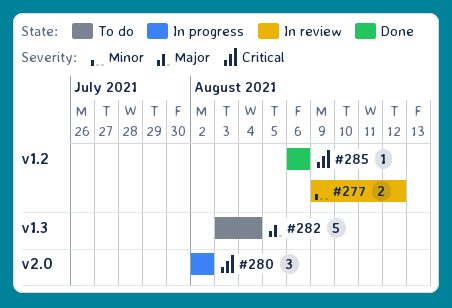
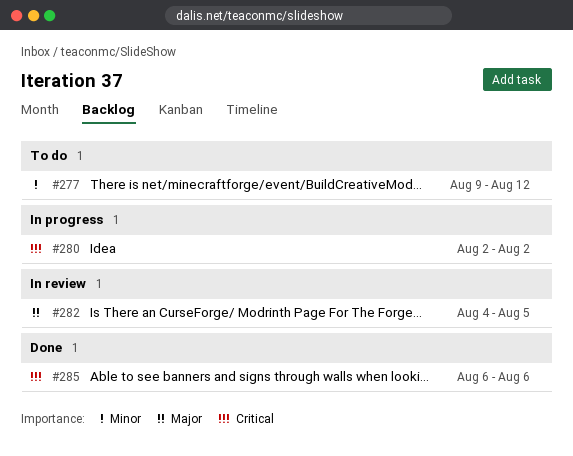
#277, status: In review -> To do
#282, status: To do -> In review
#282, start: Aug 3 -> Aug 4
#282, due: Aug 4 -> Aug 5

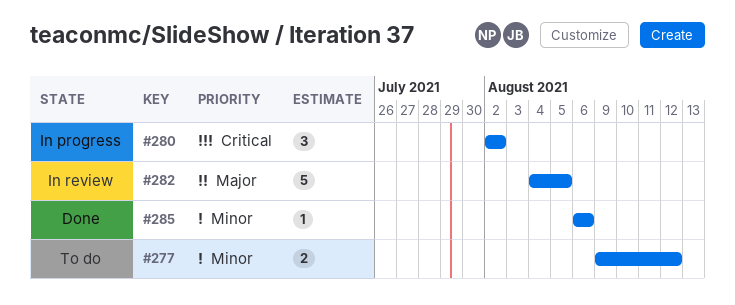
#285, priority: Critical -> Minor

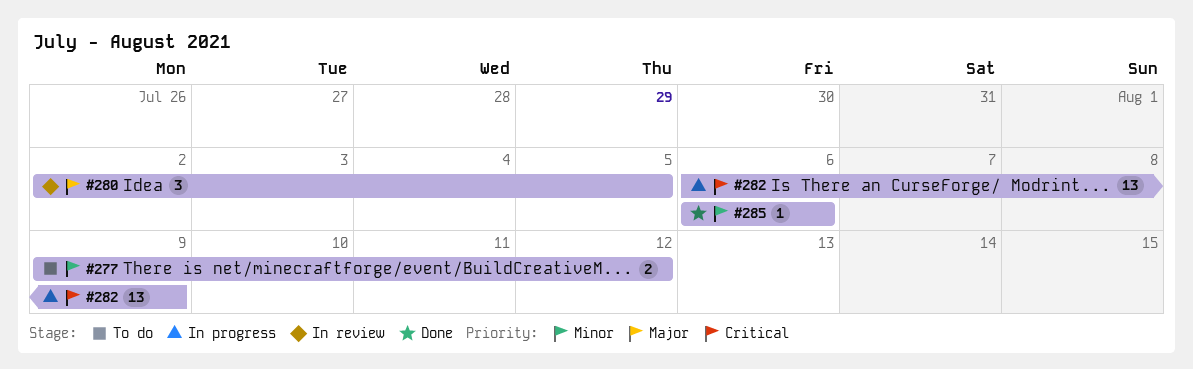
#280, status: In progress -> In review
#280, priority: Critical -> Major
#280, due: Aug 2 -> Aug 5
#282, status: In review -> In progress
#282, priority: Major -> Critical
#282, estimate: 5 -> 13
#282, start: Aug 4 -> Aug 6
#282, due: Aug 5 -> Aug 9

